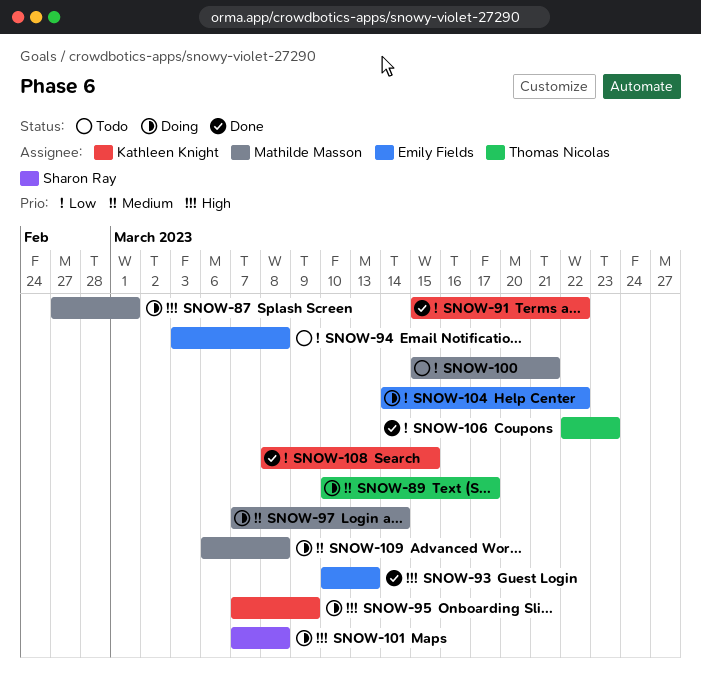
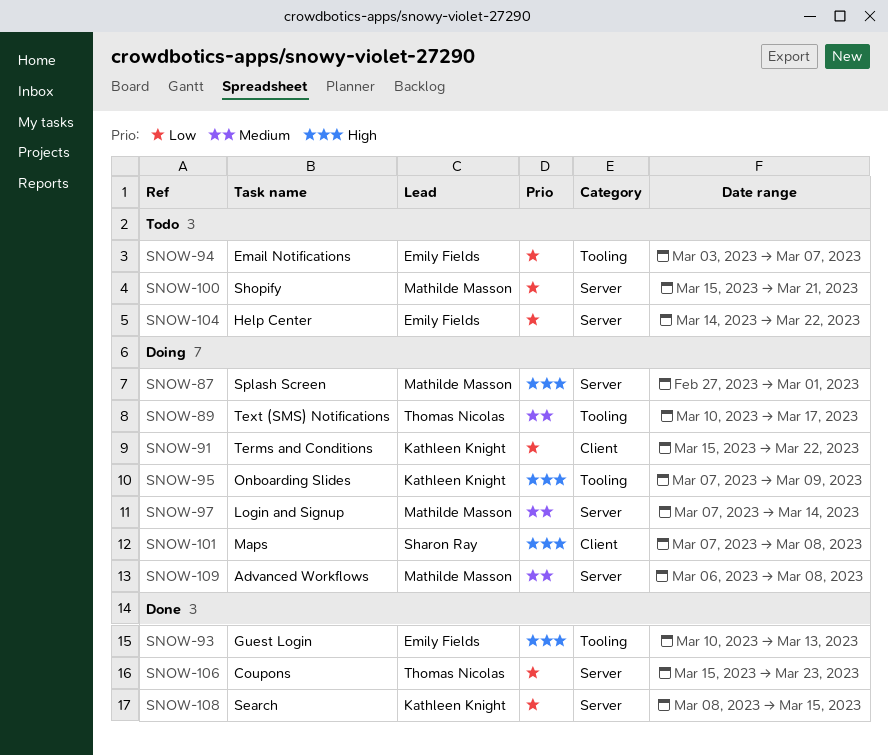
SNOW-91, status: Done -> Doing
SNOW-94, due: Mar 8 -> Mar 7
SNOW-104, status: Doing -> Todo
SNOW-106, start: Mar 22 -> Mar 15

